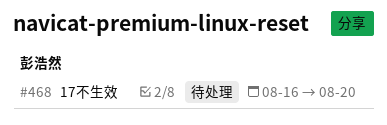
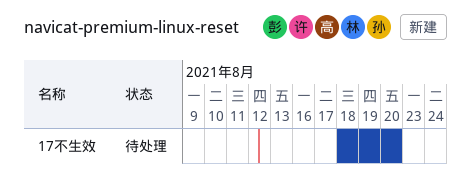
17不生效, start: Aug 16 -> Aug 18

